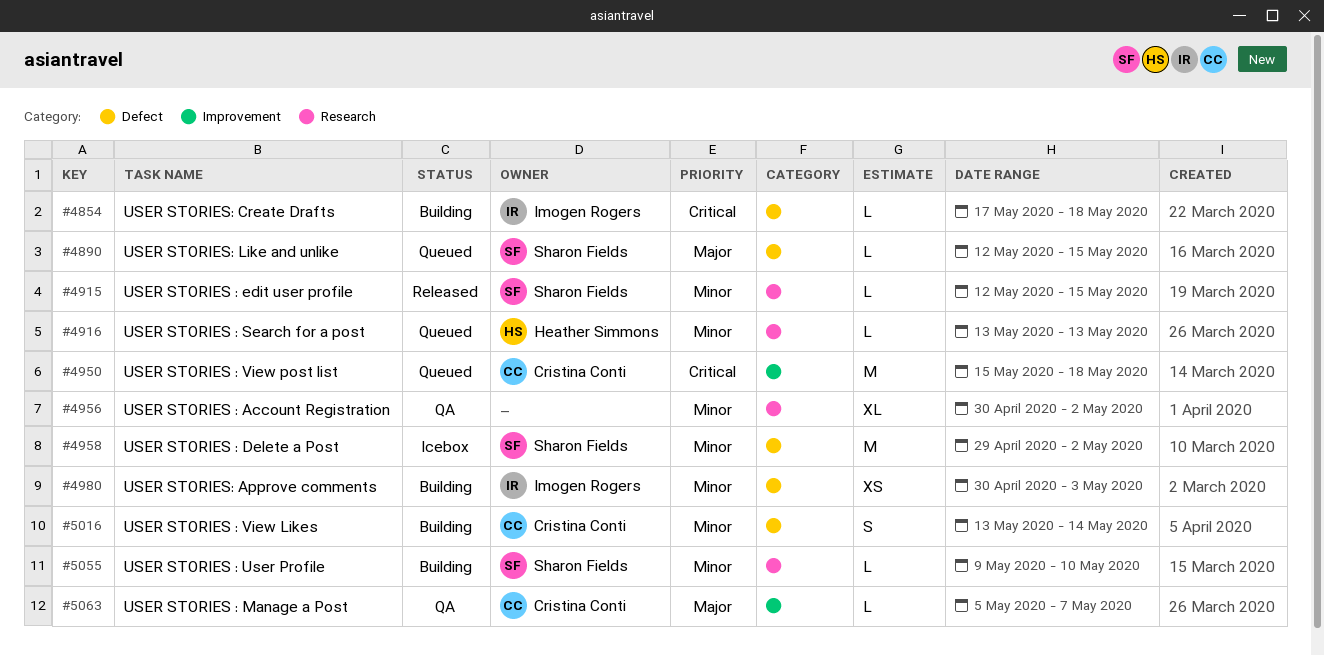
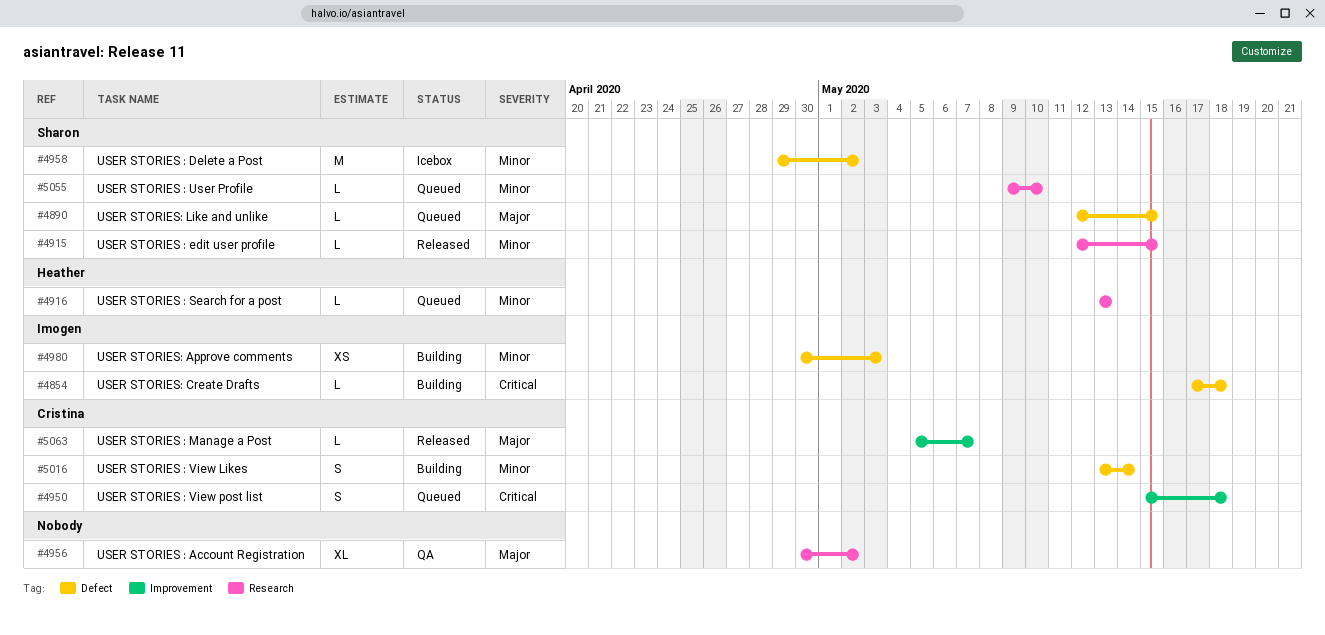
#4950, estimate: M -> S
#4956, priority: Minor -> Major
#5055, status: Building -> Queued
#5063, status: QA -> Released

